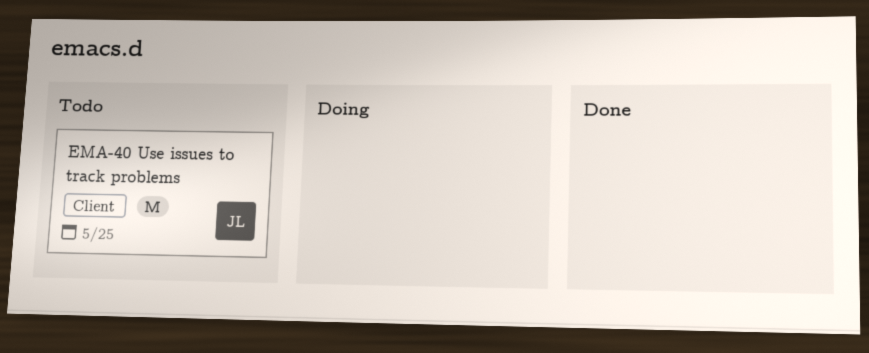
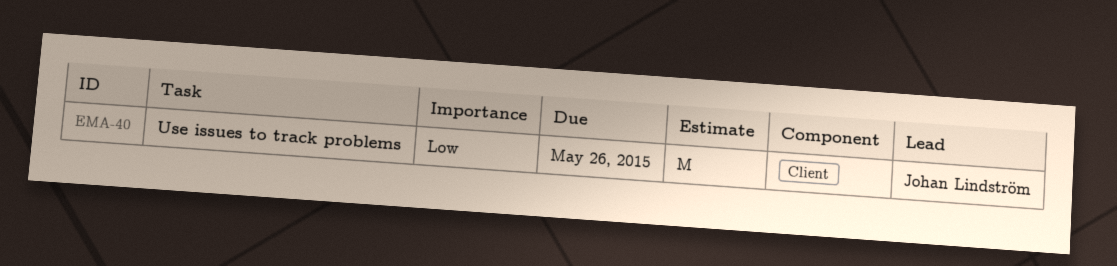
EMA-40, due: May 25 -> May 26

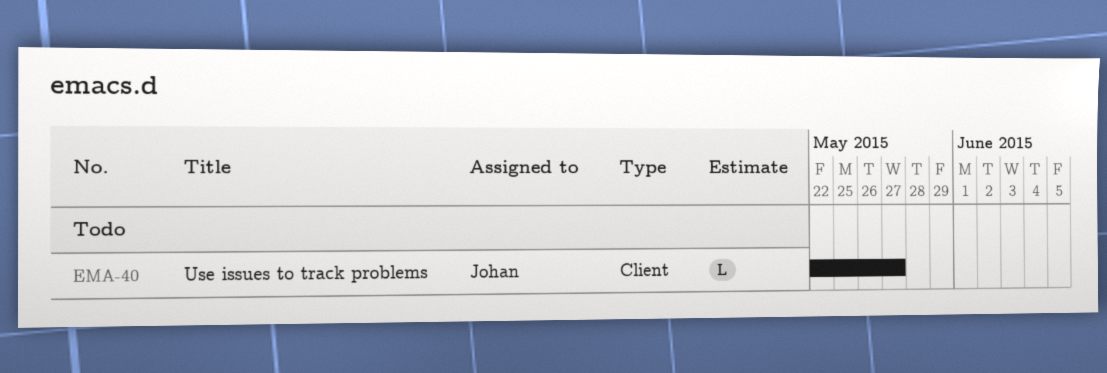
EMA-40, estimate: M -> L
EMA-40, due: May 26 -> May 27

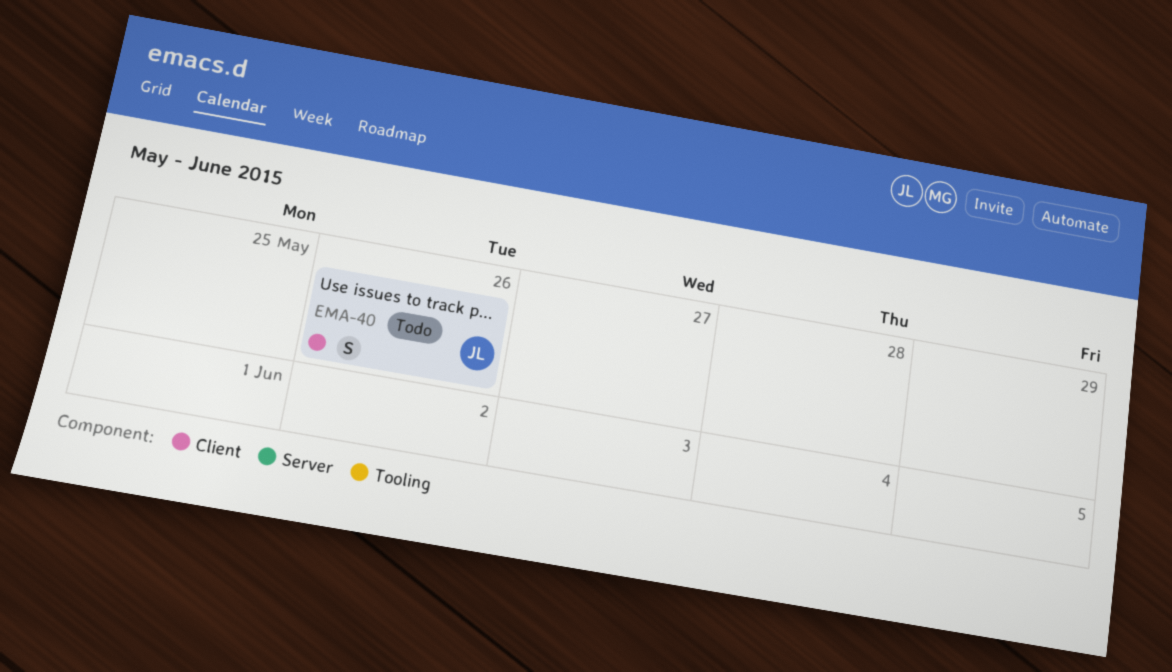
EMA-40, estimate: L -> S
EMA-40, due: May 27 -> May 26

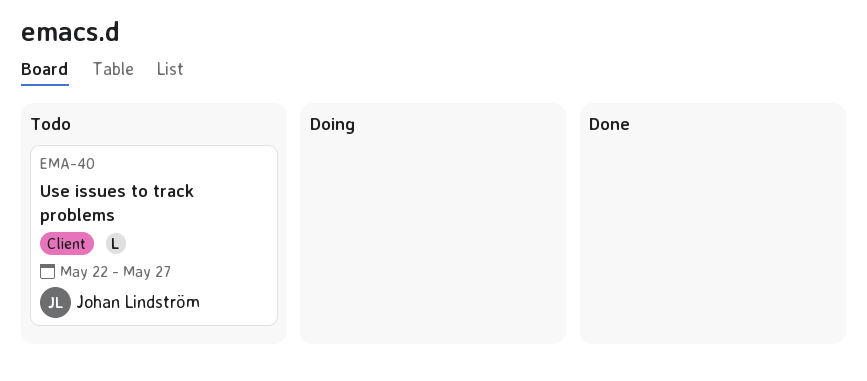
EMA-40, estimate: S -> L
EMA-40, due: May 26 -> May 27

